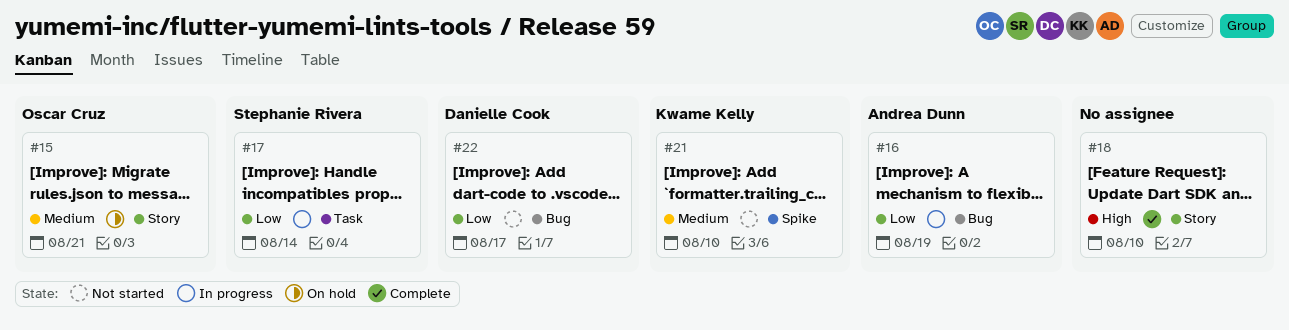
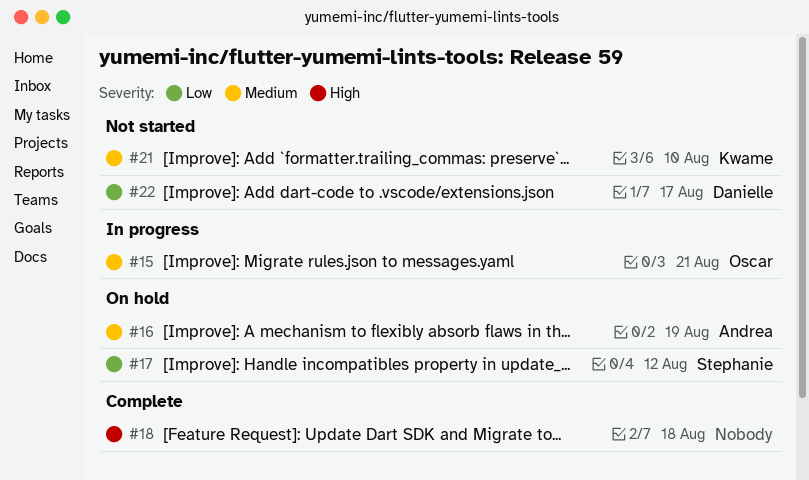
#15, status: On hold -> In progress
#16, status: In progress -> On hold
#16, priority: Low -> Medium
#17, status: In progress -> On hold
#17, due: Aug 14 -> Aug 12
#18, due: Aug 10 -> Aug 18

